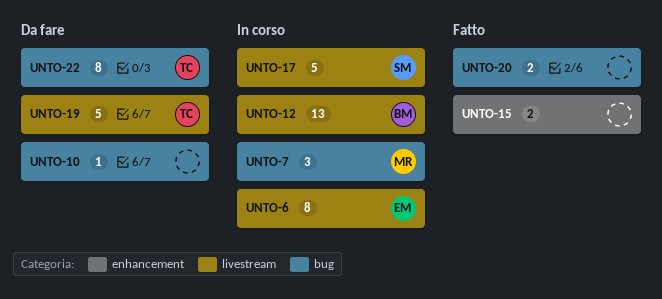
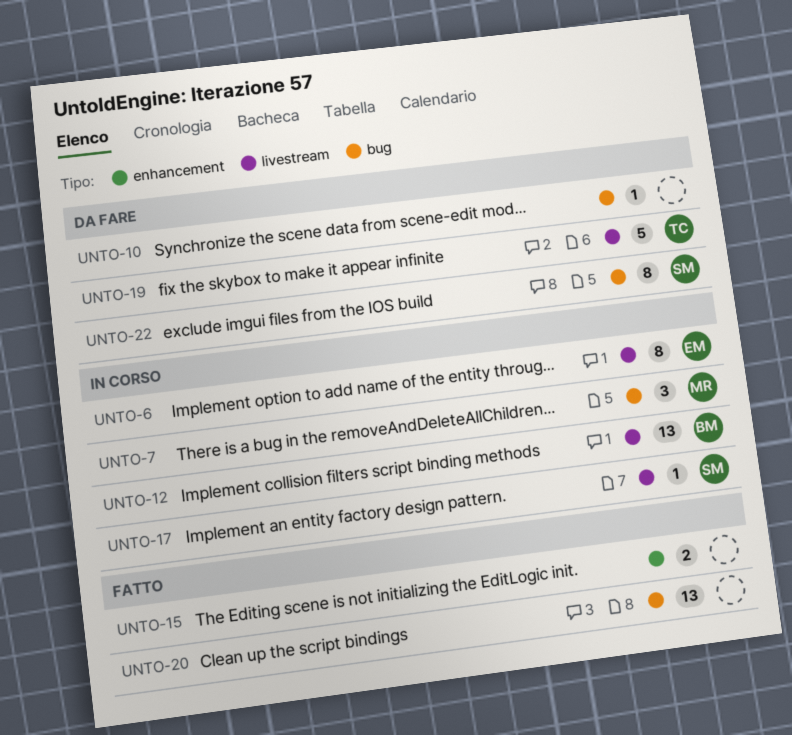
UNTO-17, estimate: 5 -> 1
UNTO-20, estimate: 2 -> 13
UNTO-22, owner: TC -> SM

